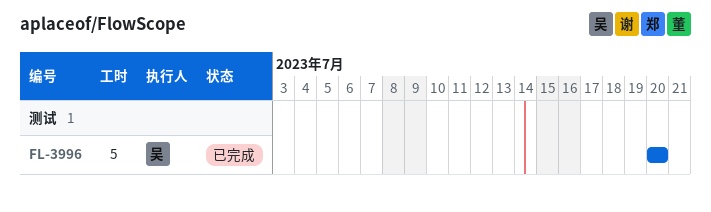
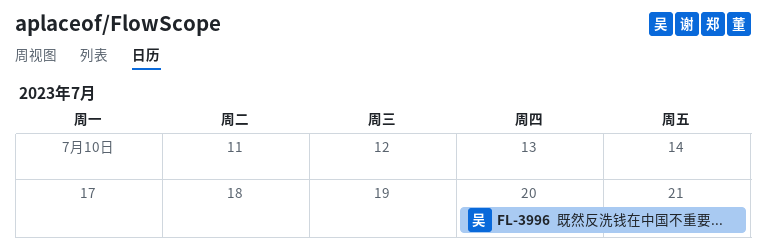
FL-3996, due: Jul 20 -> Jul 21

